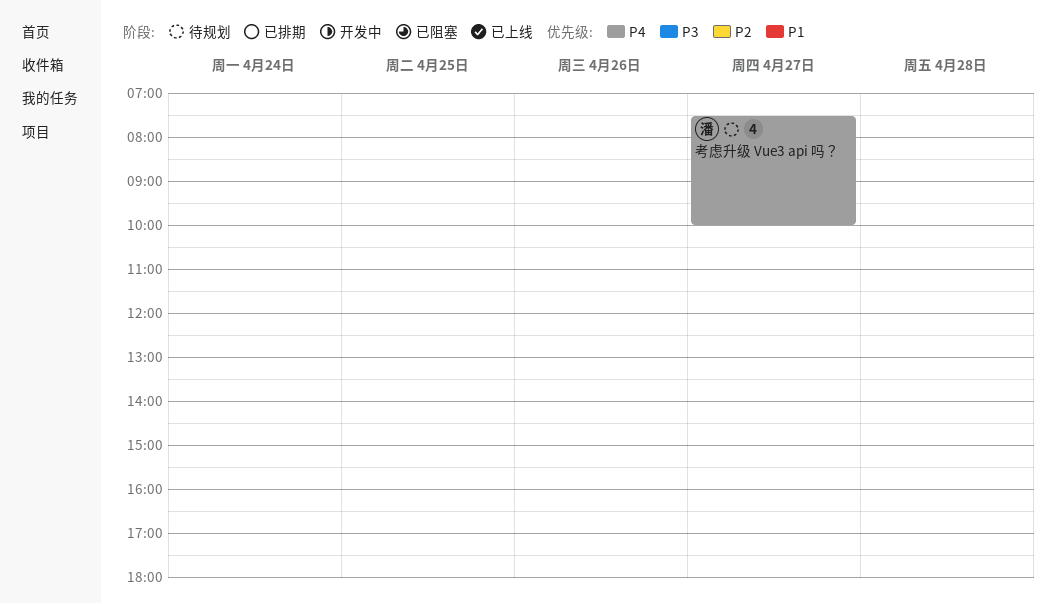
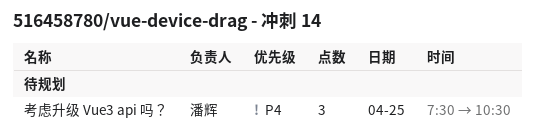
考虑升级 Vue3 api 吗？, estimate: 4 -> 3
考虑升级 Vue3 api 吗？, day: Apr 27 -> Apr 25
考虑升级 Vue3 api 吗？, ends: 10:00 -> 10:30

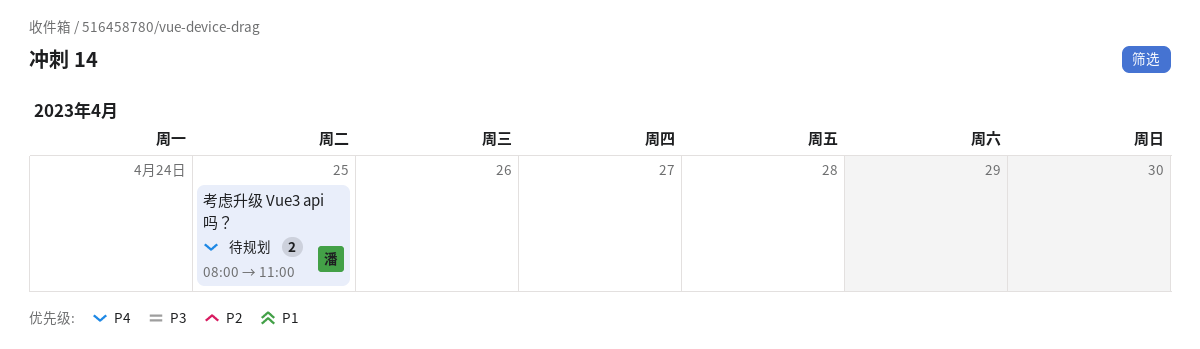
考虑升级 Vue3 api 吗？, estimate: 3 -> 2
考虑升级 Vue3 api 吗？, begins: 07:30 -> 08:00
考虑升级 Vue3 api 吗？, ends: 10:30 -> 11:00

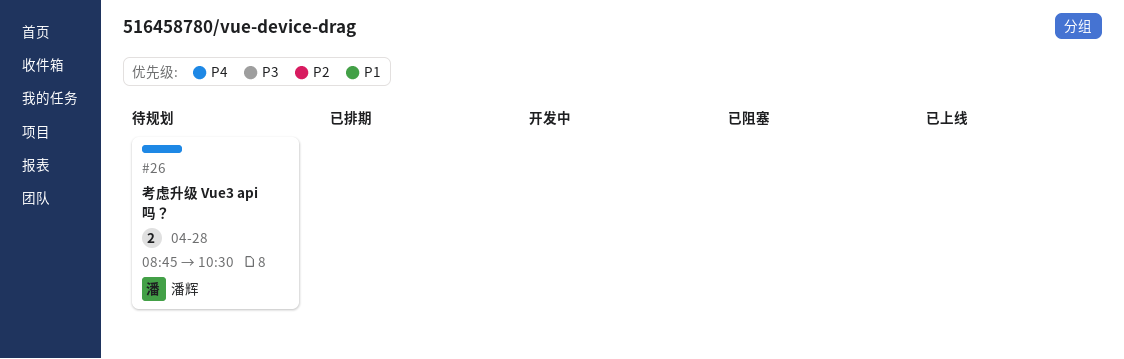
考虑升级 Vue3 api 吗？, day: Apr 25 -> Apr 28
考虑升级 Vue3 api 吗？, begins: 08:00 -> 08:45
考虑升级 Vue3 api 吗？, ends: 11:00 -> 10:30

